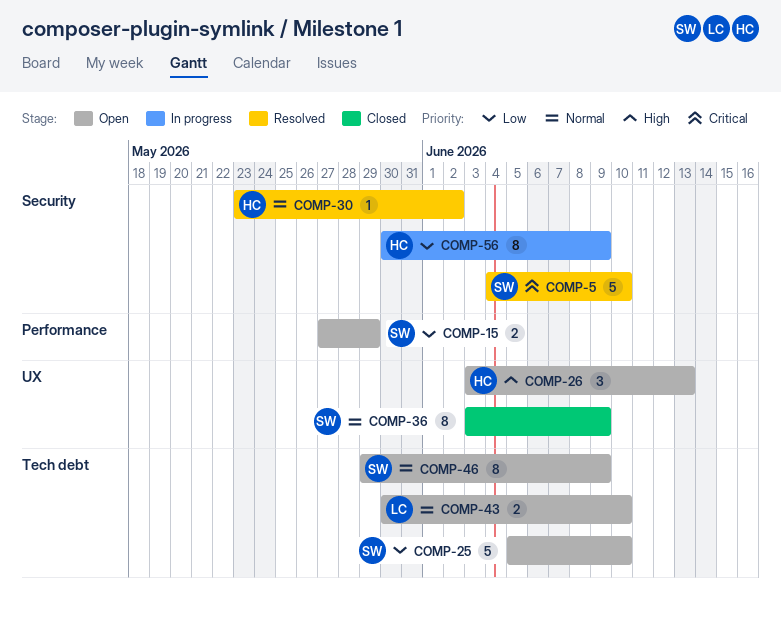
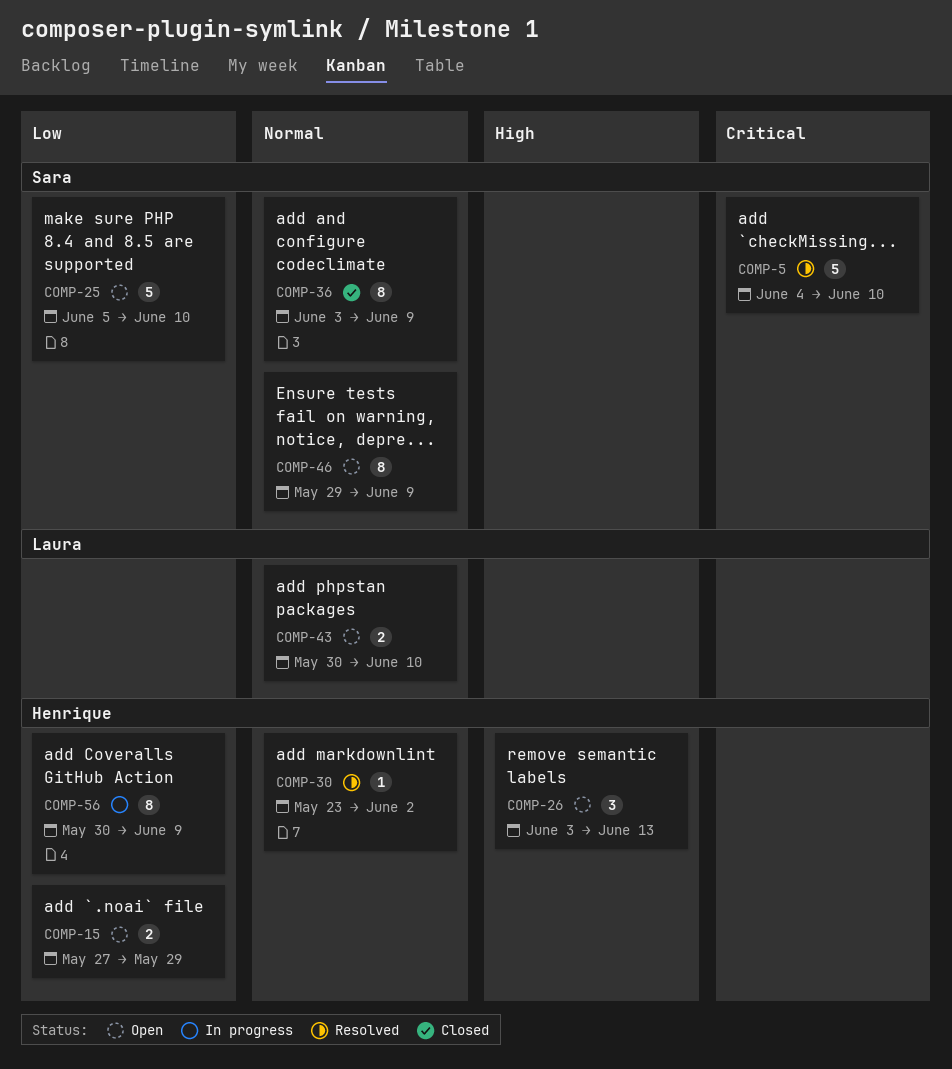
COMP-15, owner: Sara -> Henrique

